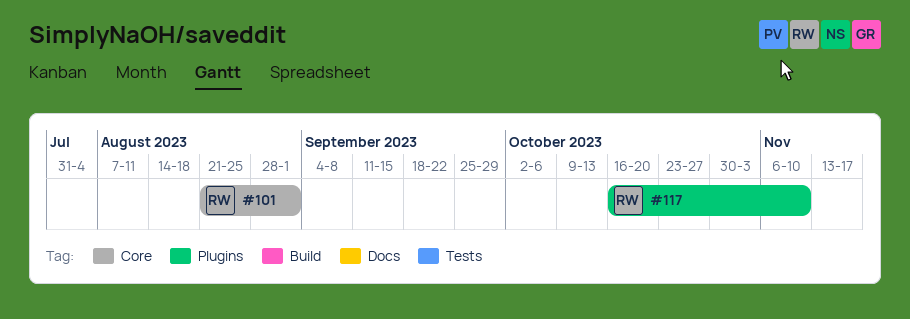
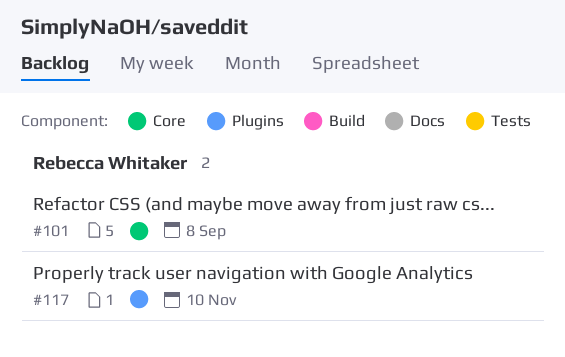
#101, due: Sep 1 -> Sep 8

